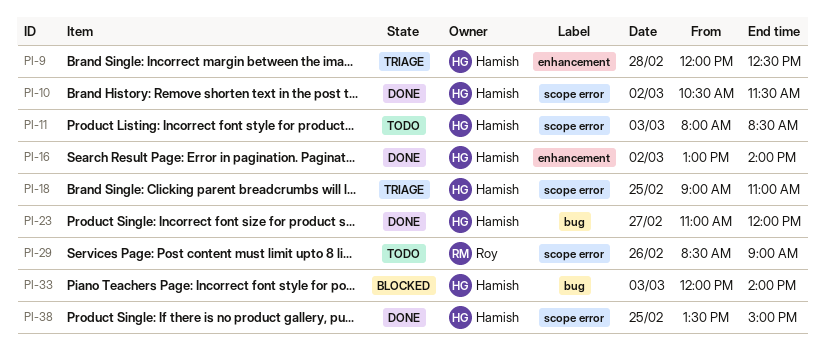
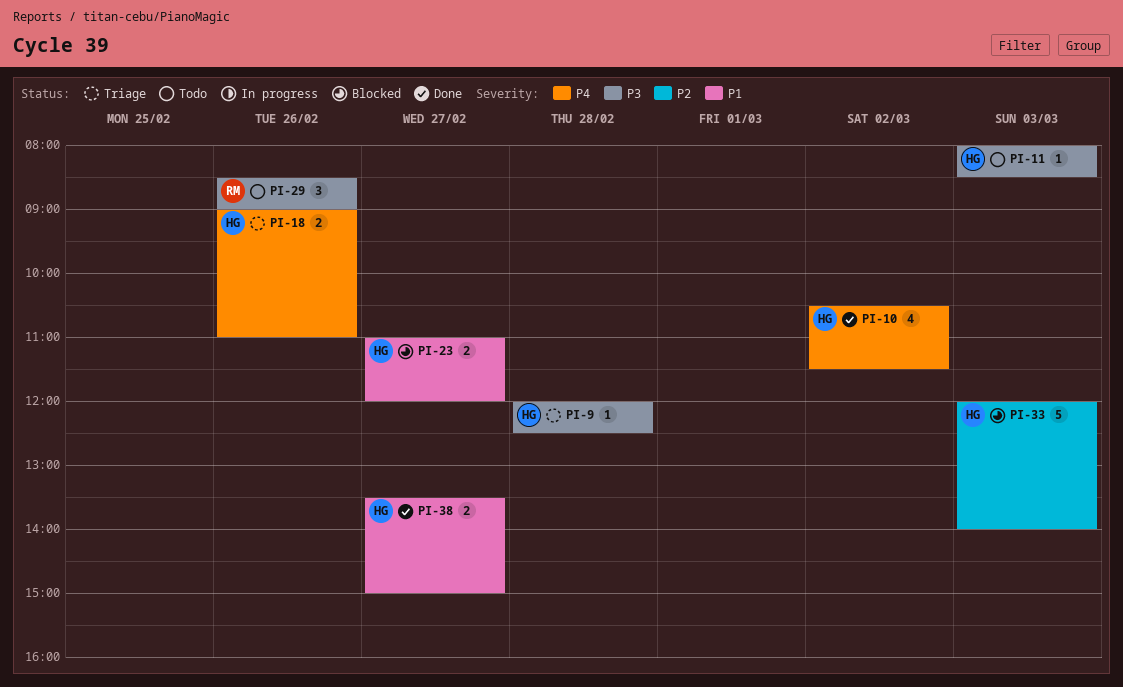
PI-16: present -> none
PI-18, day: Feb 25 -> Feb 26
PI-23, status: Done -> Blocked
PI-38, day: Feb 25 -> Feb 27

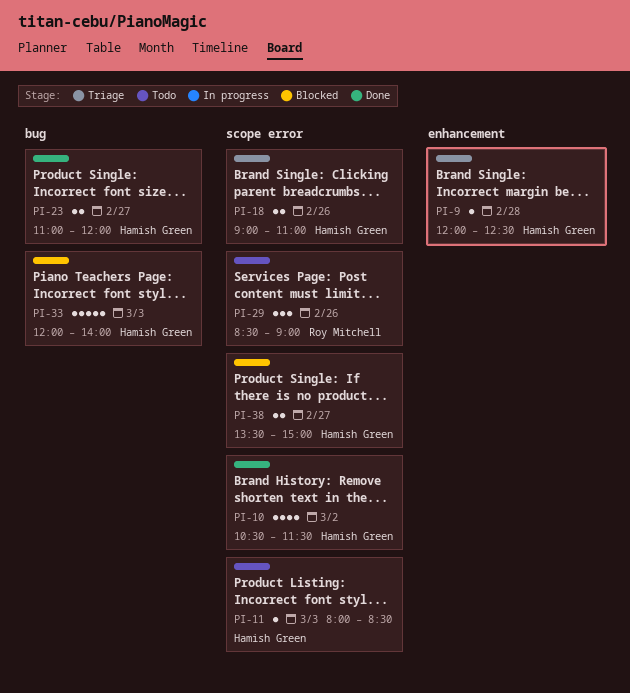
PI-23, status: Blocked -> Done
PI-38, status: Done -> Blocked

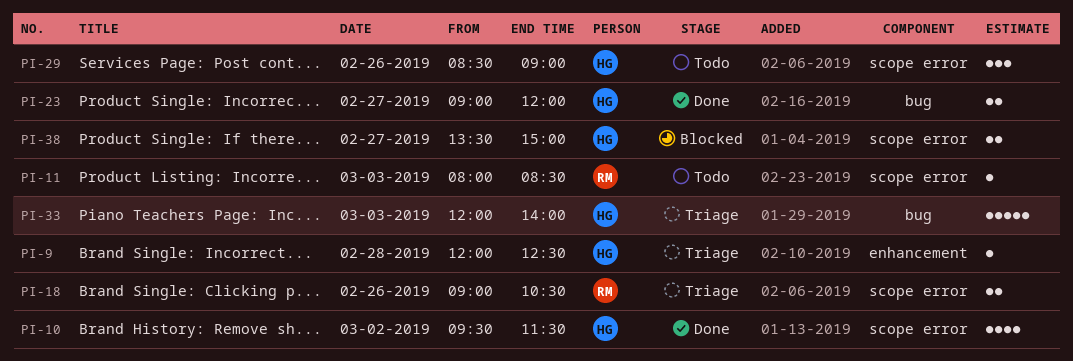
PI-10, begins: 10:30 -> 09:30
PI-11, owner: Hamish Green -> Roy Mitchell
PI-18, owner: Hamish Green -> Roy Mitchell
PI-18, ends: 11:00 -> 10:30
PI-23, begins: 11:00 -> 09:00
PI-29, owner: Roy Mitchell -> Hamish Green
PI-33, status: Blocked -> Triage

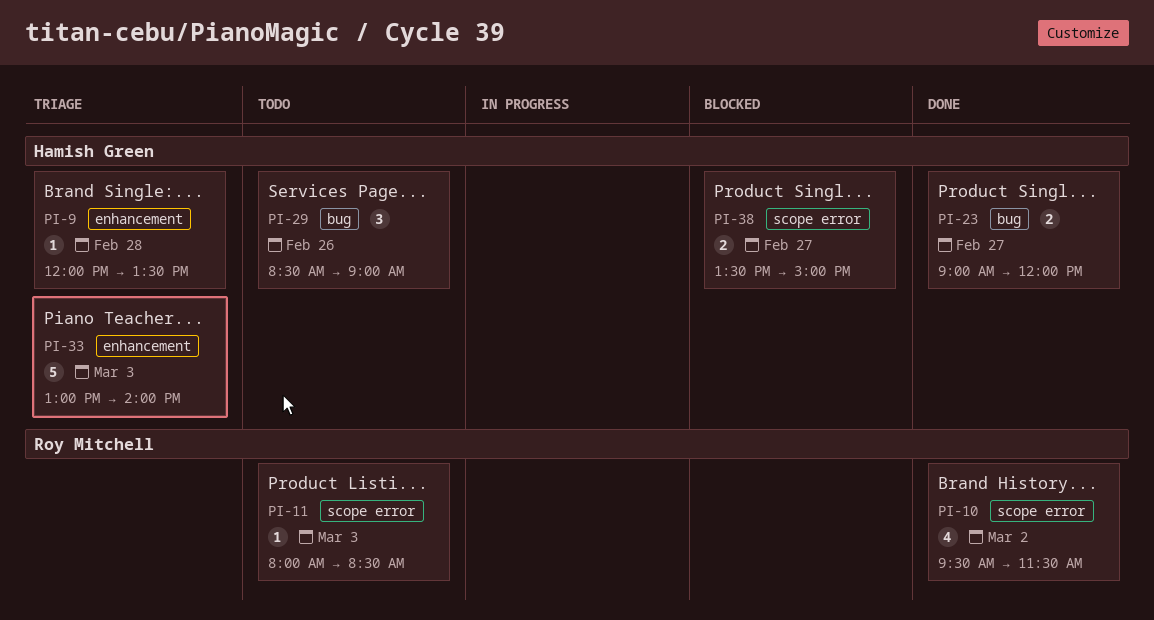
PI-9, ends: 12:30 -> 13:30
PI-10, owner: Hamish Green -> Roy Mitchell
PI-18: present -> none
PI-29, label: scope error -> bug
PI-33, label: bug -> enhancement
PI-33, begins: 12:00 -> 13:00

